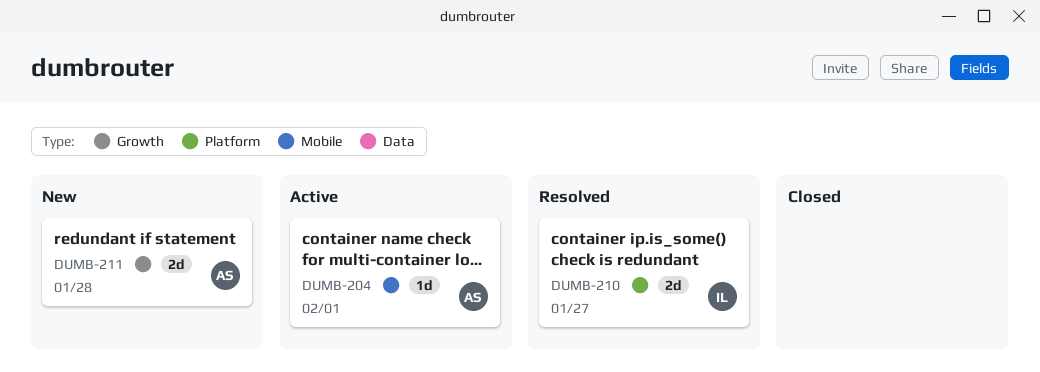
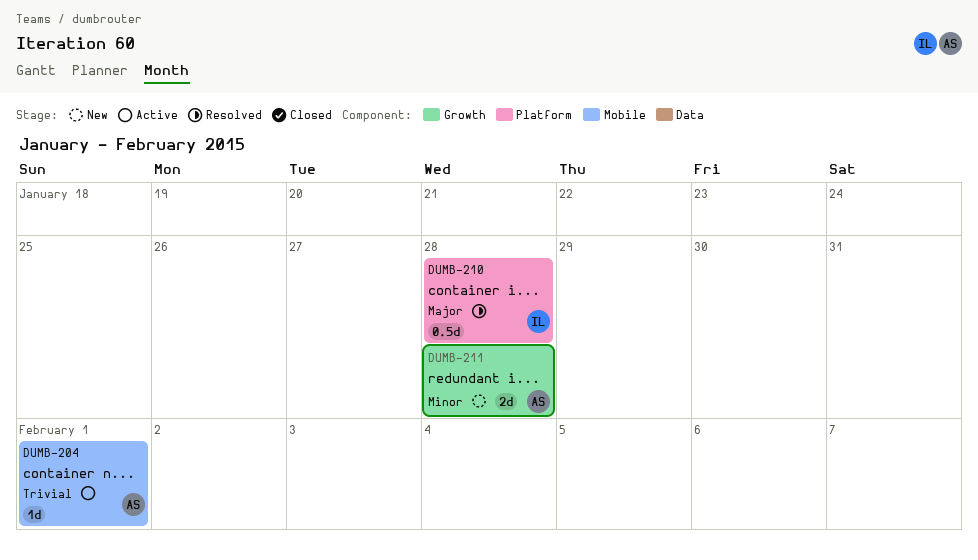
DUMB-210, estimate: 2d -> 0.5d
DUMB-210, due: Jan 27 -> Jan 28

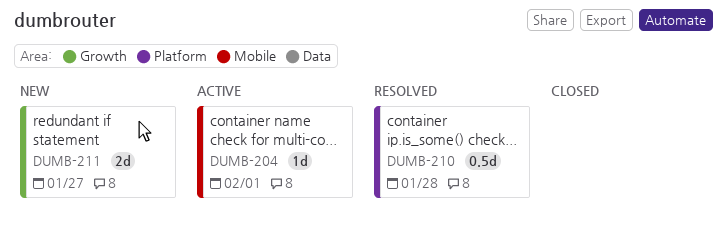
DUMB-211, due: Jan 28 -> Jan 27

